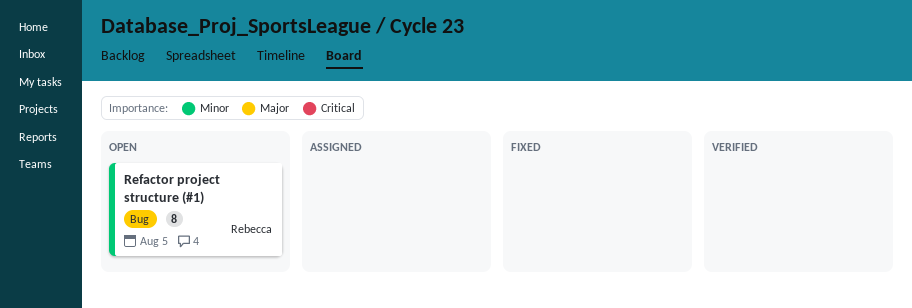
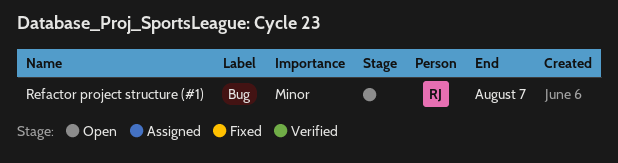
Refactor project structure (#1), due: Aug 5 -> Aug 7

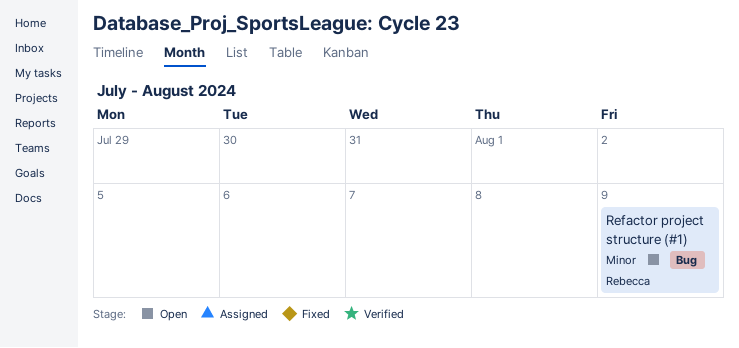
Refactor project structure (#1), due: Aug 7 -> Aug 9

